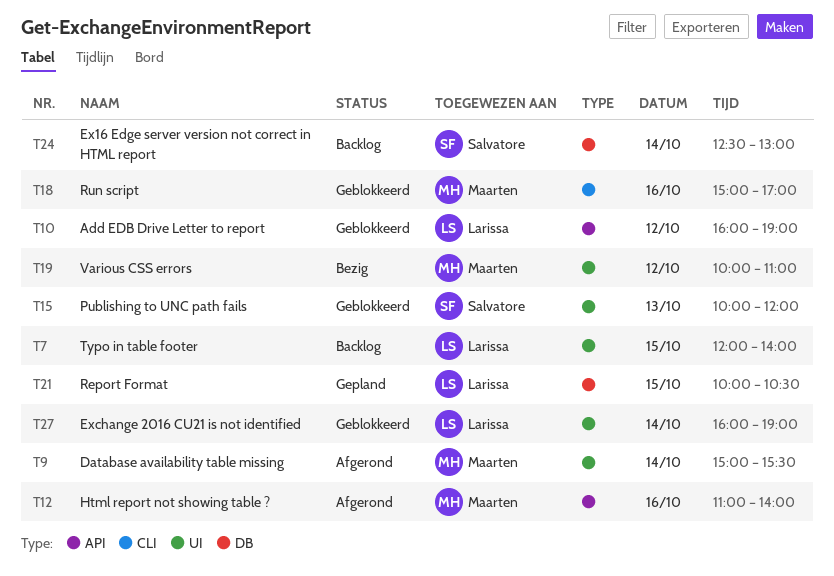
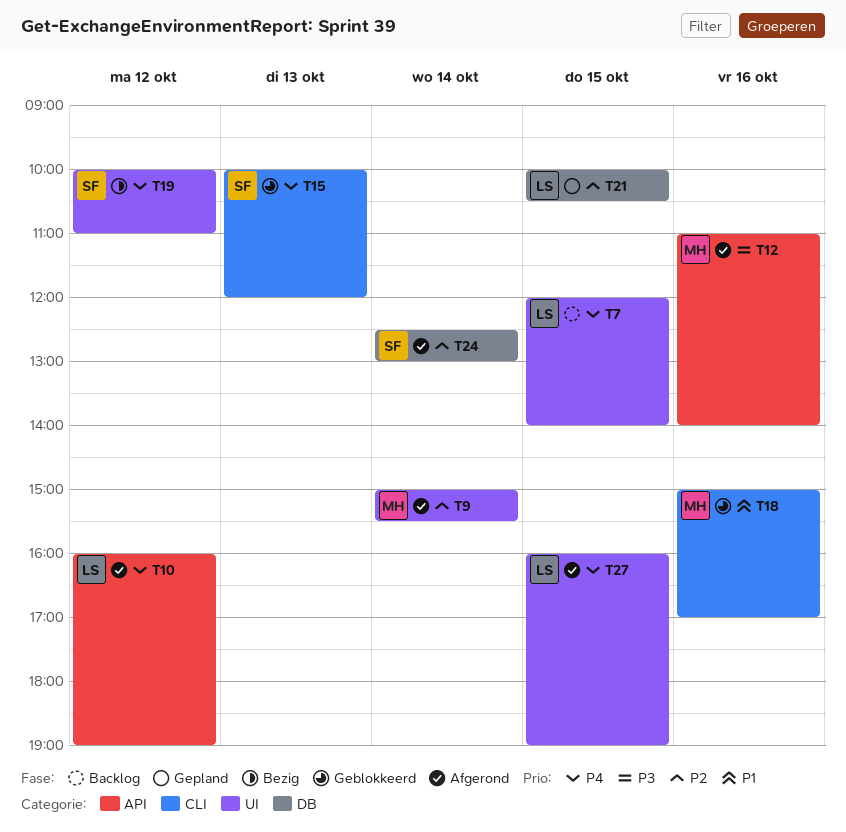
T10, status: Geblokkeerd -> Afgerond
T15, label: UI -> CLI
T19, owner: Maarten -> Salvatore
T24, status: Backlog -> Afgerond
T27, status: Geblokkeerd -> Afgerond
T27, day: Oct 14 -> Oct 15

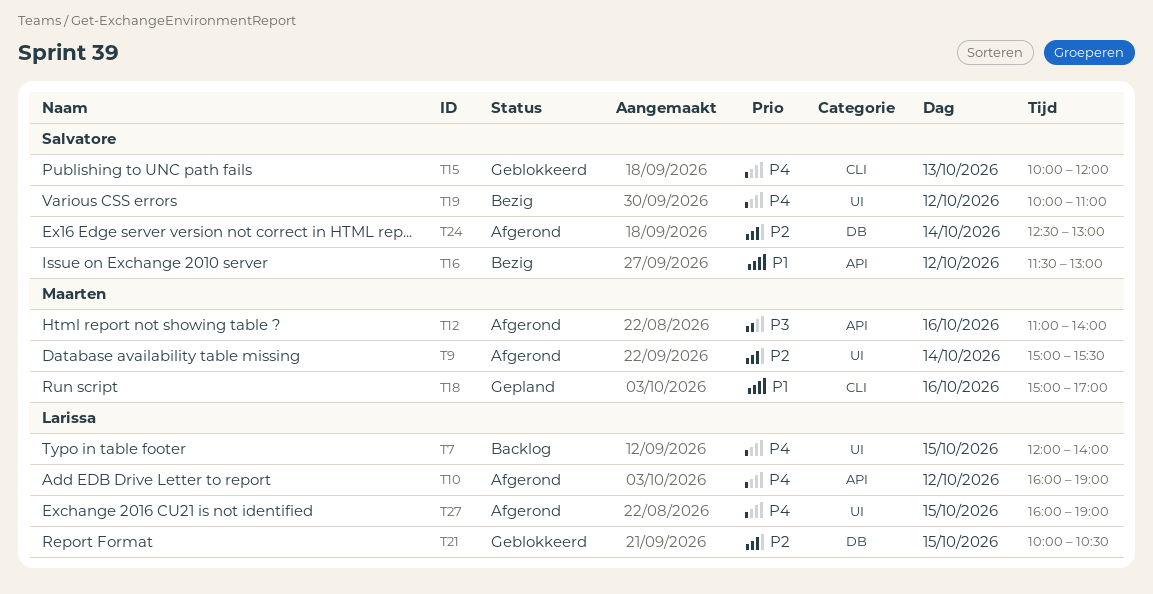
T16: none -> present
T18, status: Geblokkeerd -> Gepland
T21, status: Gepland -> Geblokkeerd

